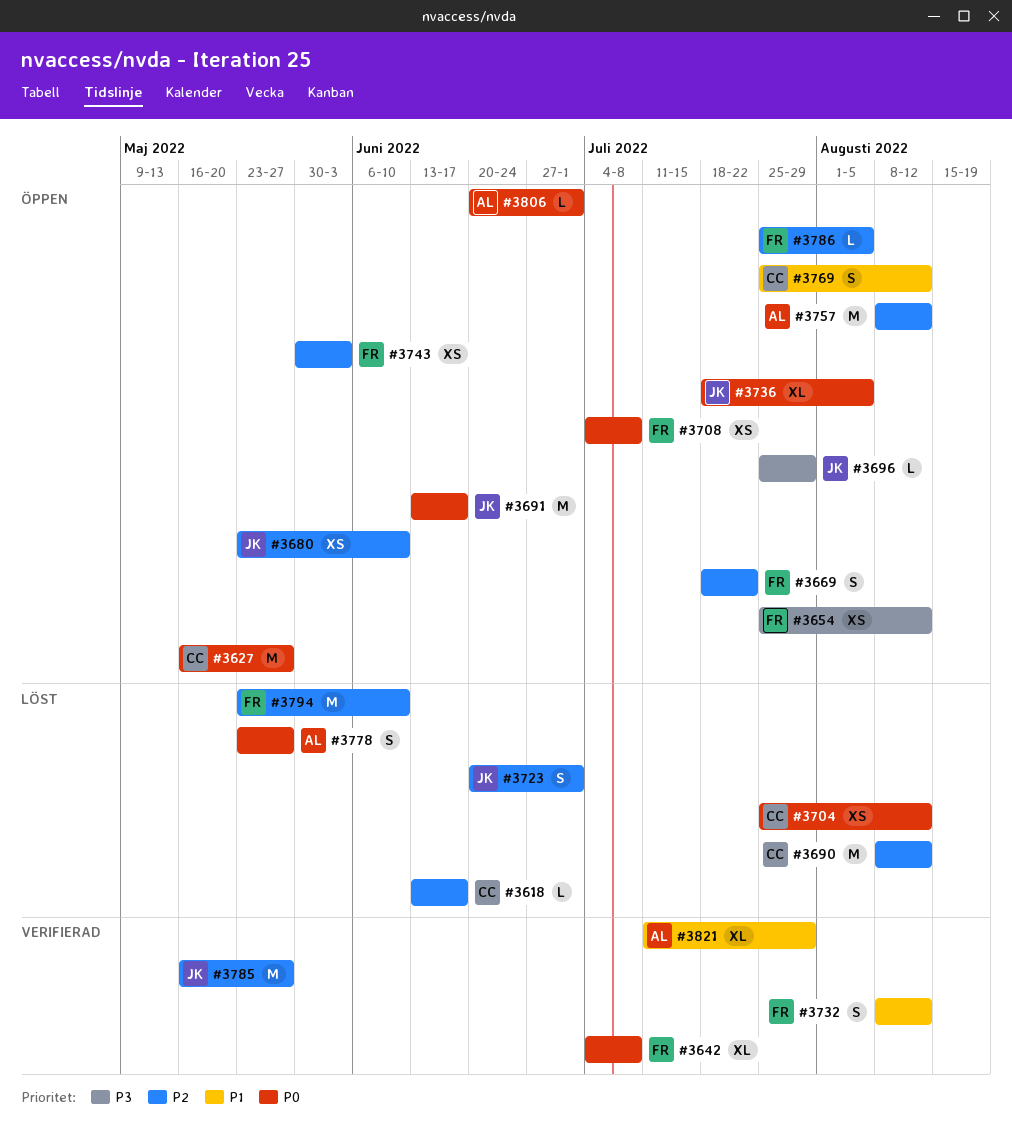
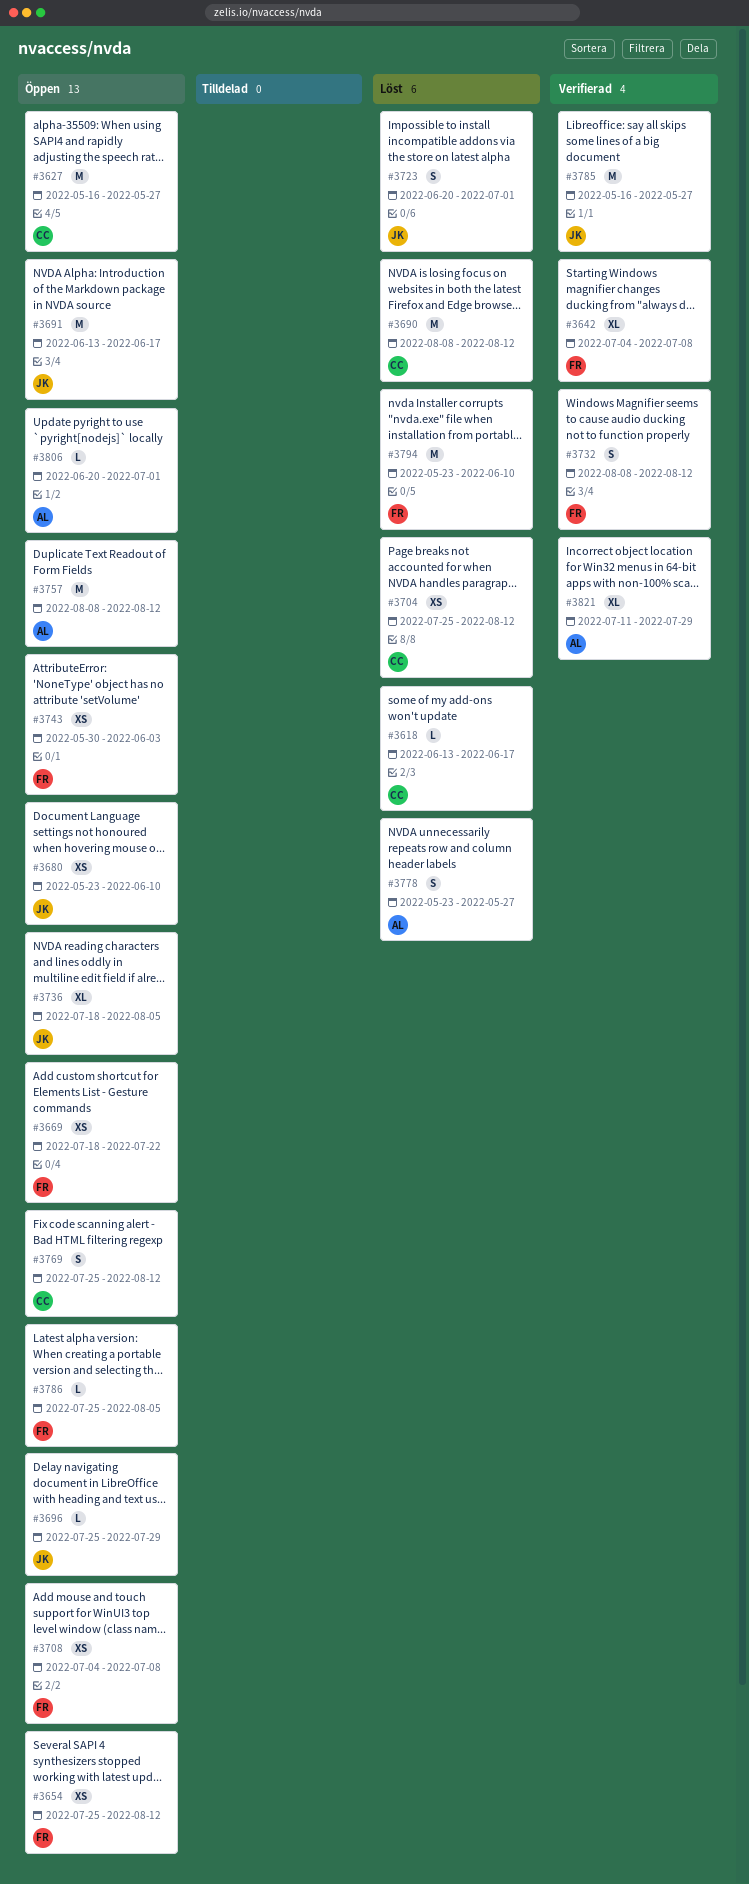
#3669, estimate: S -> XS

